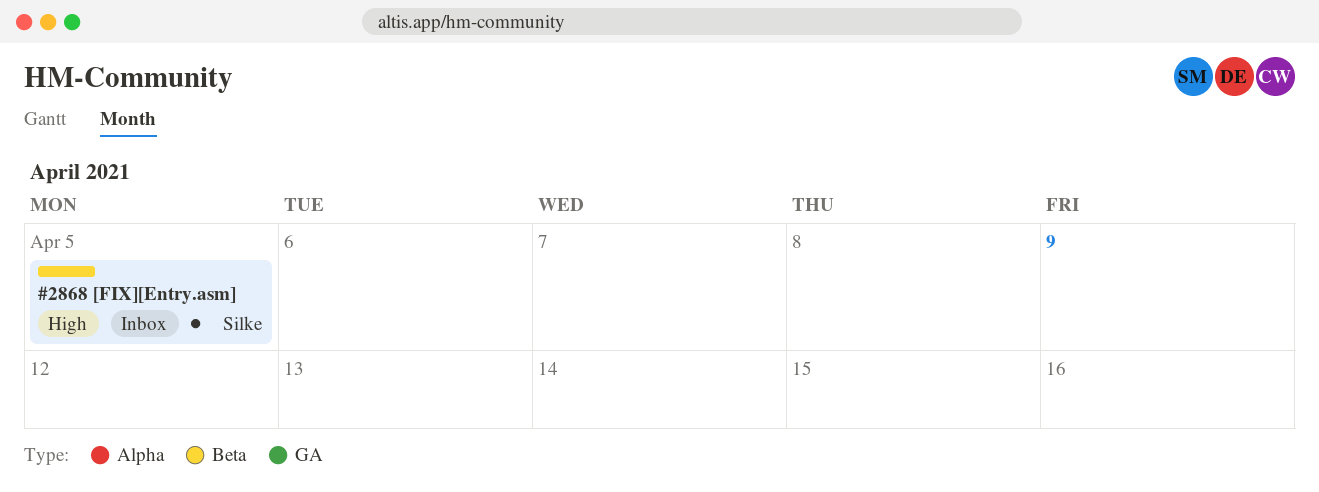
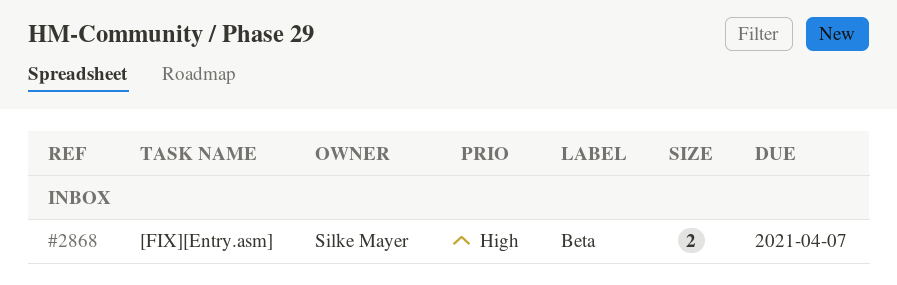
#2868, estimate: 1 -> 2
#2868, due: Apr 5 -> Apr 7

